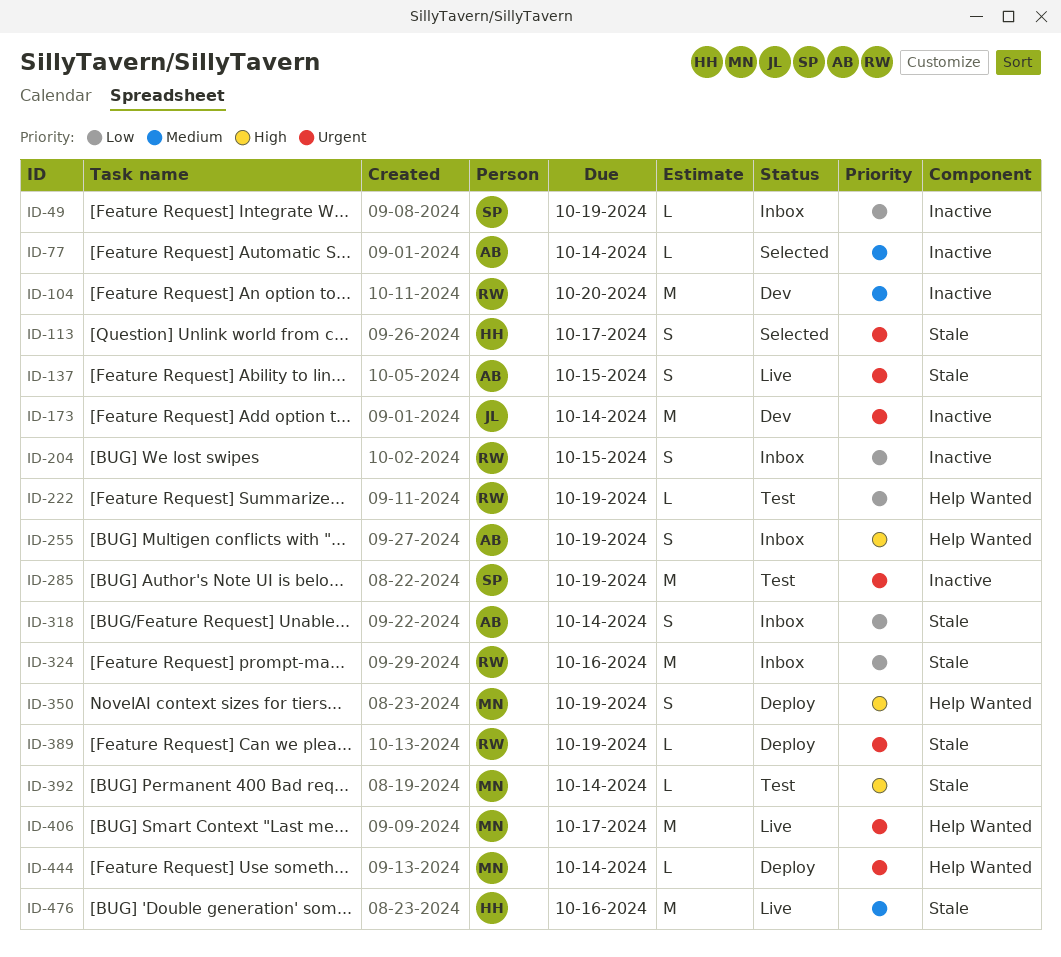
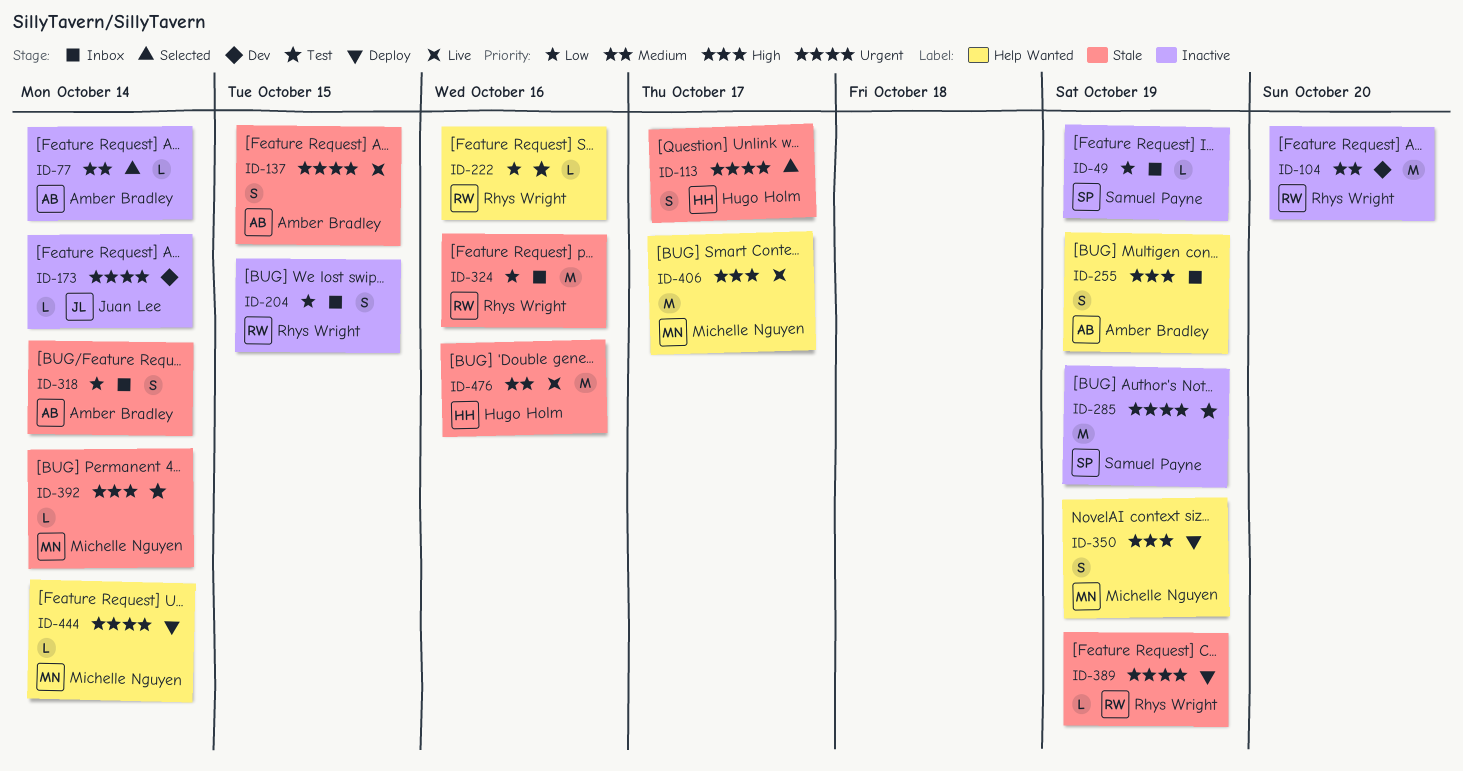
ID-173, estimate: M -> L
ID-222, due: Oct 19 -> Oct 16
ID-406, priority: Urgent -> High

